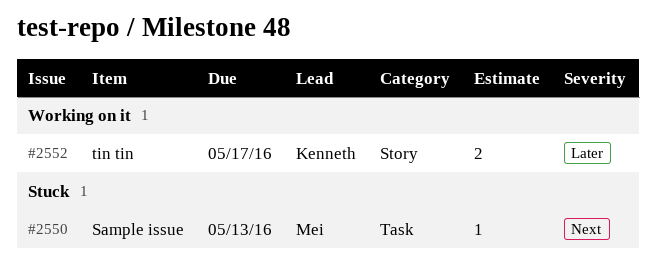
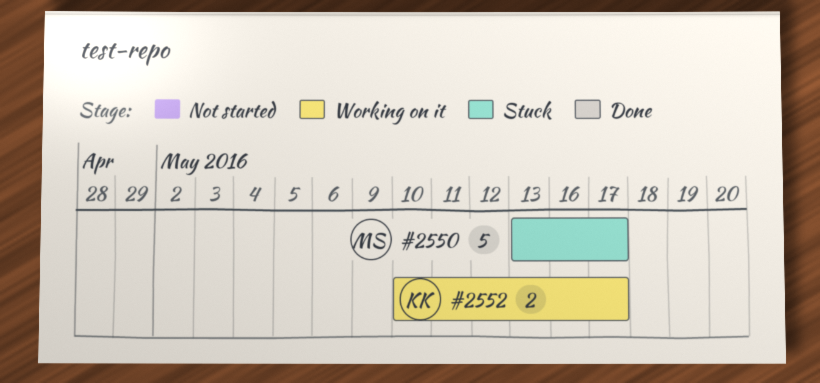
#2550, estimate: 1 -> 5
#2550, due: May 13 -> May 17

